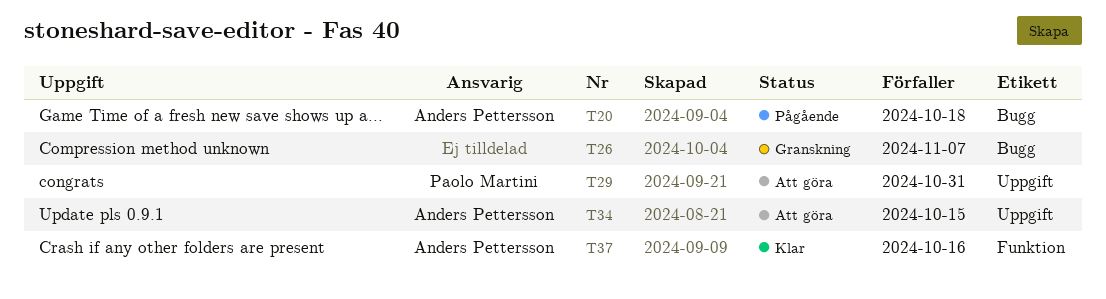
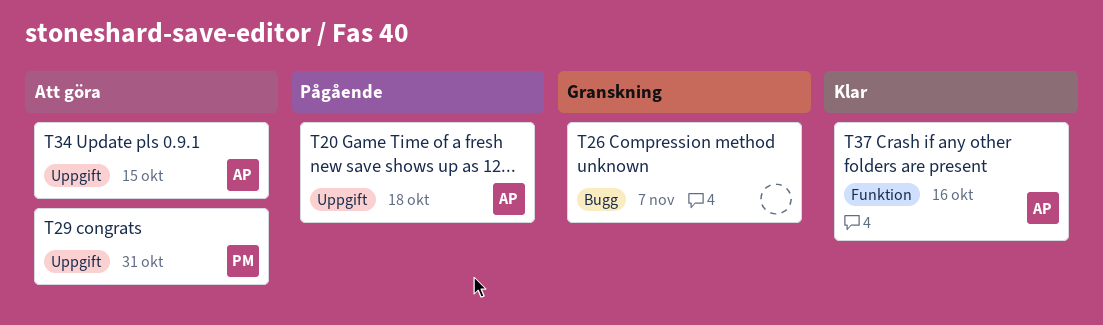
T20, label: Bugg -> Uppgift

